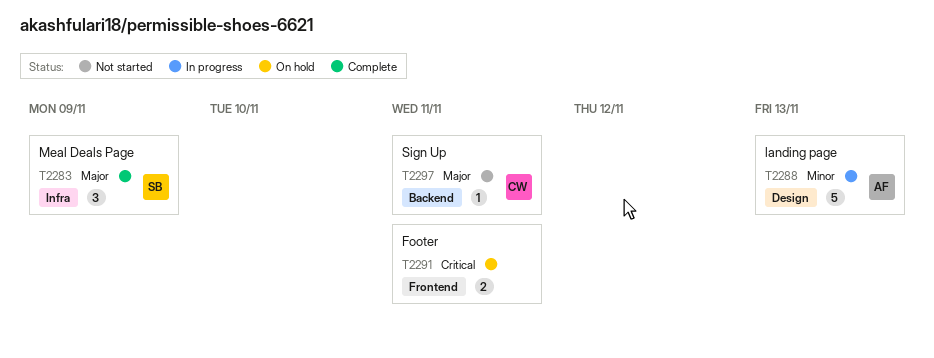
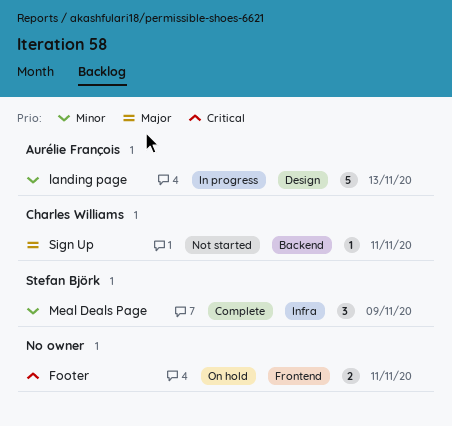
Meal Deals Page, priority: Major -> Minor

